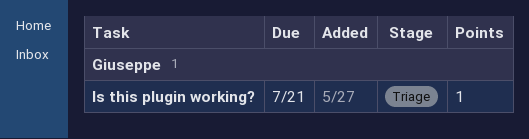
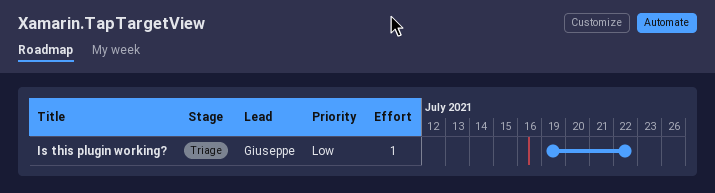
Is this plugin working?, due: Jul 21 -> Jul 22

